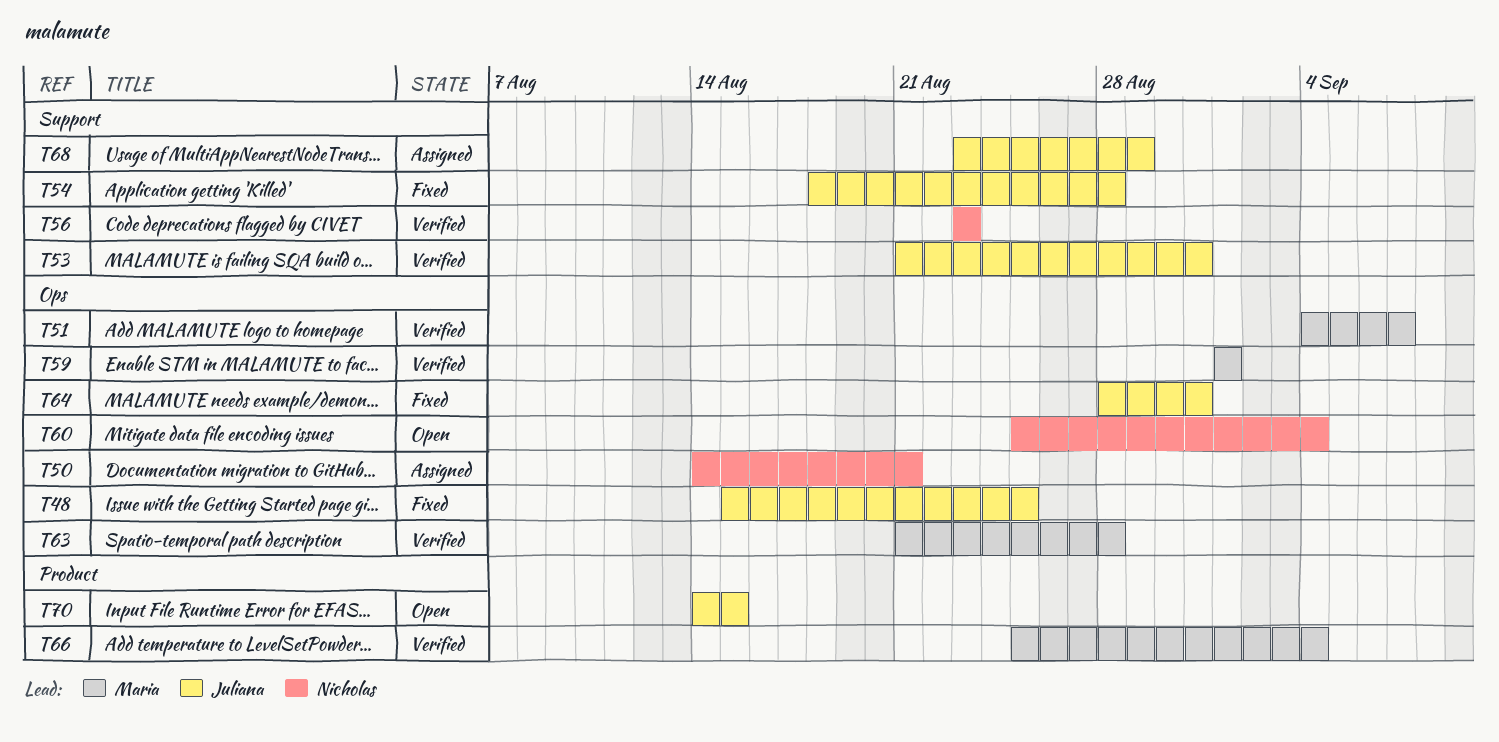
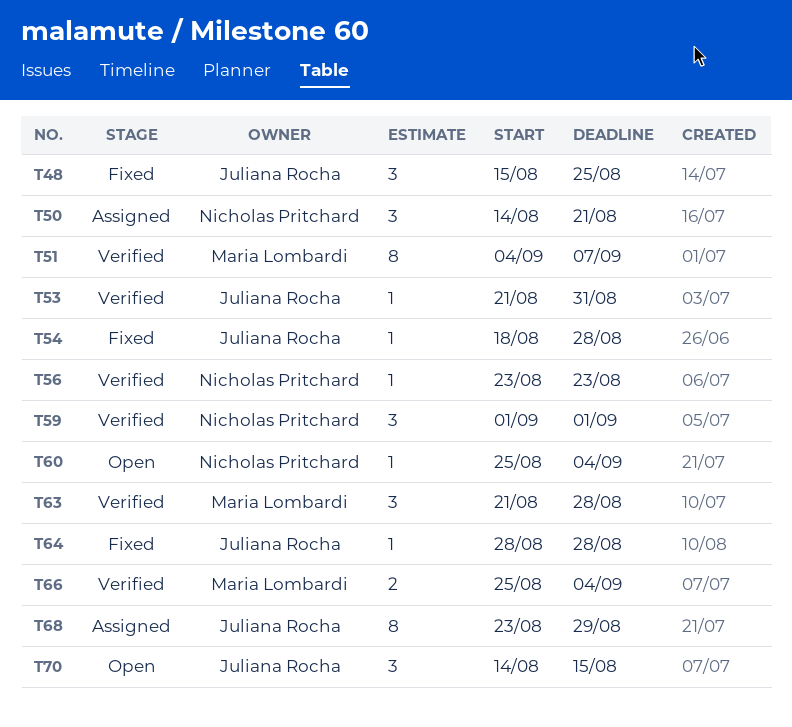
T59, owner: Maria Lombardi -> Nicholas Pritchard
T64, due: Aug 31 -> Aug 28

